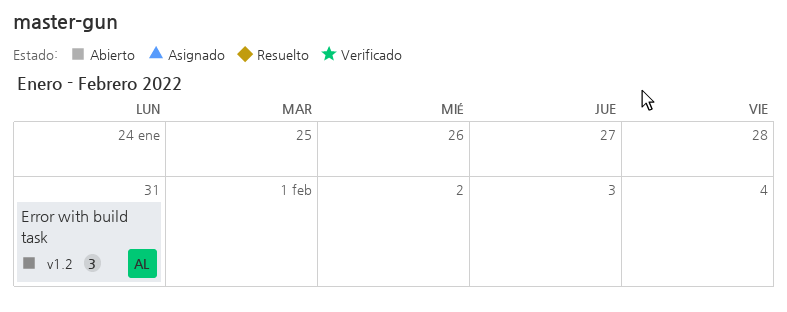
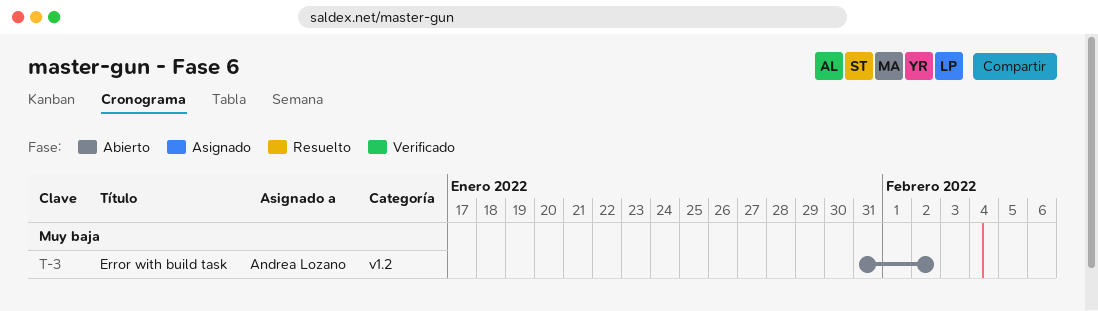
Error with build task, due: Jan 31 -> Feb 2

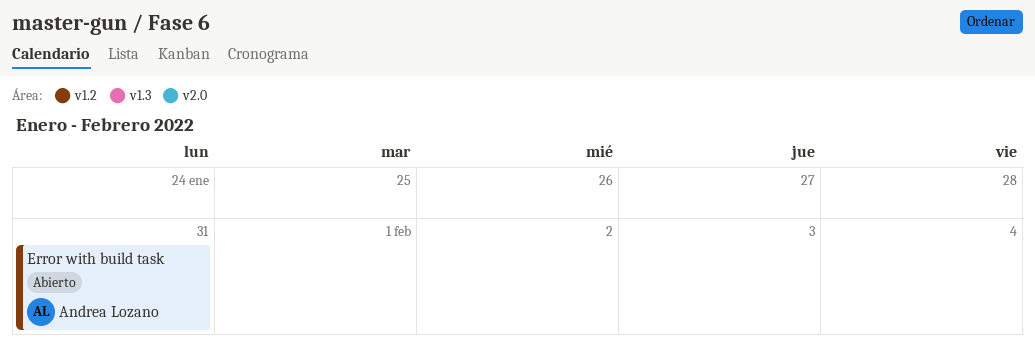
Error with build task, due: Feb 2 -> Jan 31

